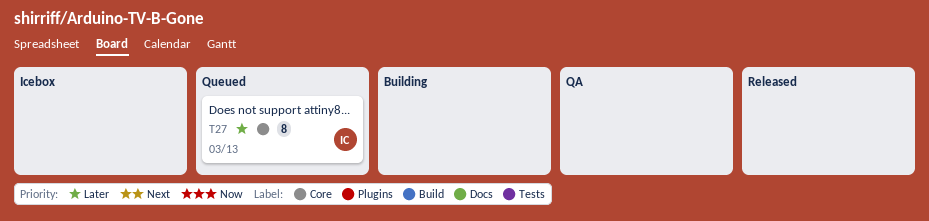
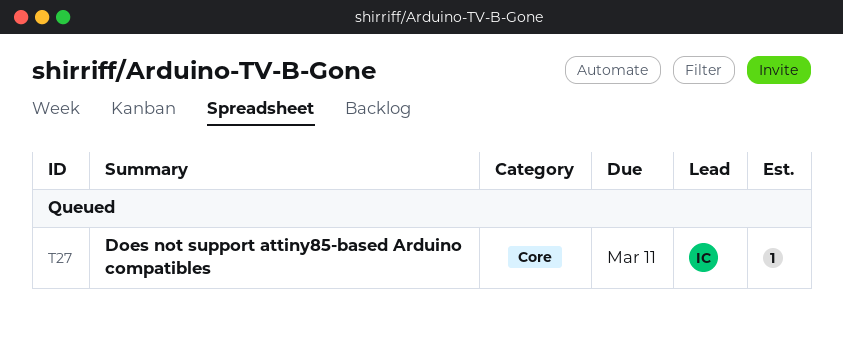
T27, estimate: 8 -> 1
T27, due: Mar 13 -> Mar 11

